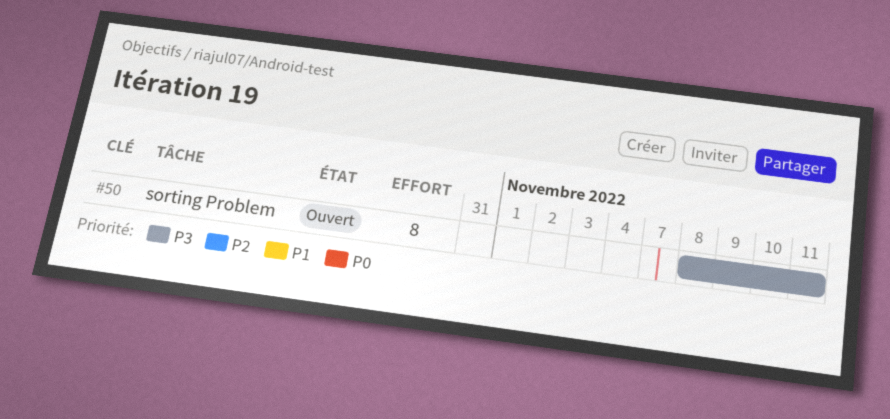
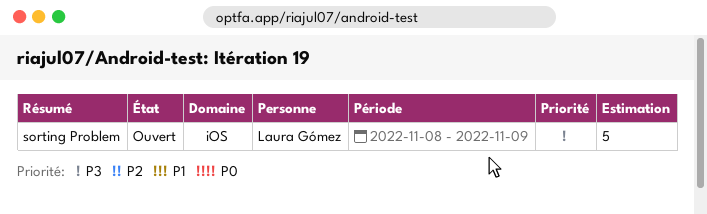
sorting Problem, estimate: 8 -> 5
sorting Problem, due: Nov 11 -> Nov 9

